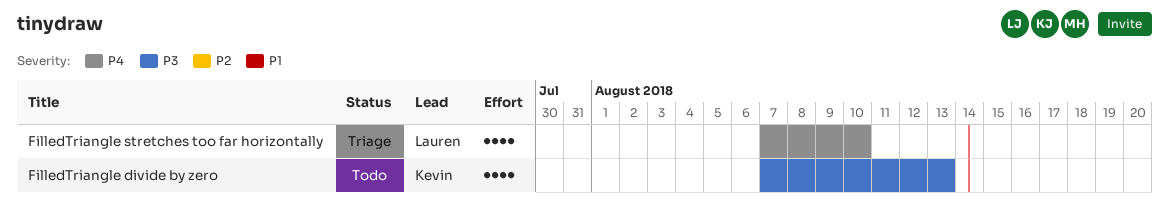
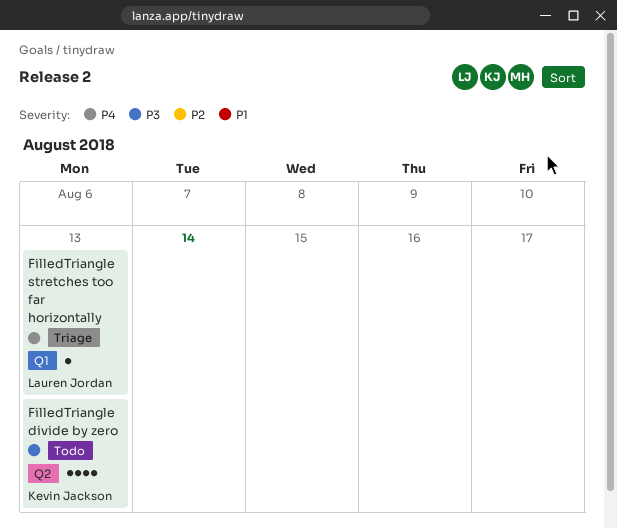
FilledTriangle stretches too far horizontally, estimate: 4 -> 1
FilledTriangle stretches too far horizontally, due: Aug 10 -> Aug 13

